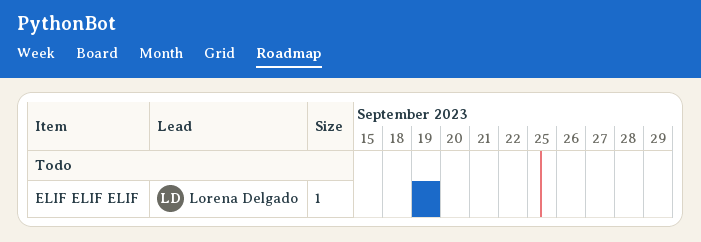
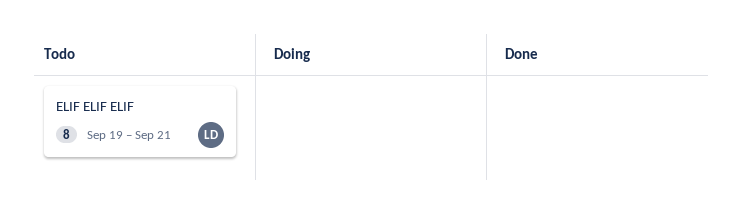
ELIF ELIF ELIF, estimate: 1 -> 8
ELIF ELIF ELIF, due: Sep 19 -> Sep 21

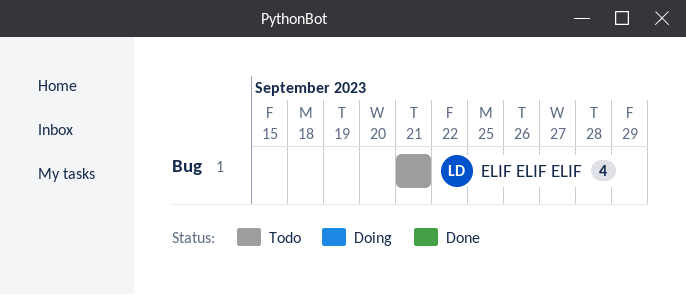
ELIF ELIF ELIF, estimate: 8 -> 4
ELIF ELIF ELIF, start: Sep 19 -> Sep 21

